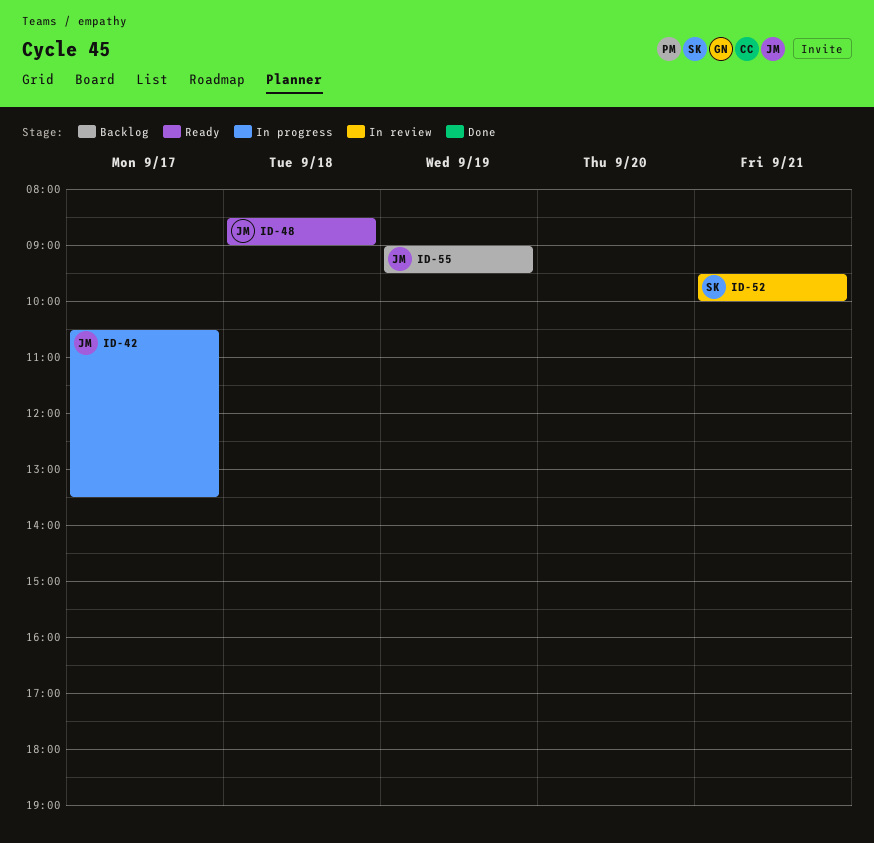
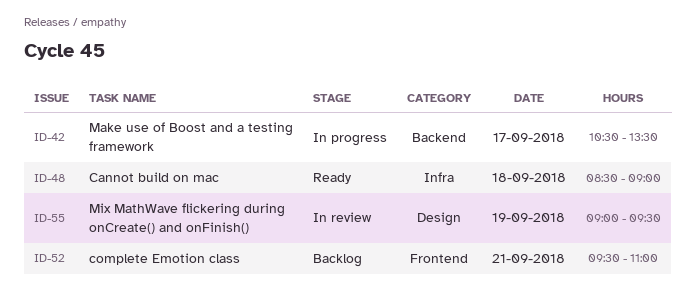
ID-52, status: In review -> Backlog
ID-52, ends: 10:00 -> 11:00
ID-55, status: Backlog -> In review

